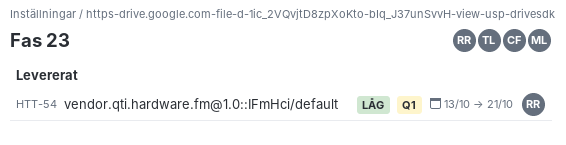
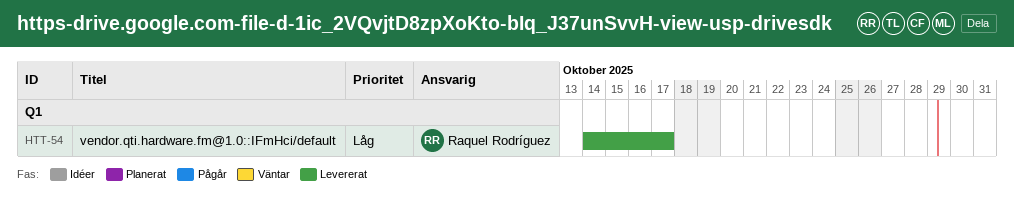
HTT-54, start: Oct 13 -> Oct 14
HTT-54, due: Oct 21 -> Oct 17

